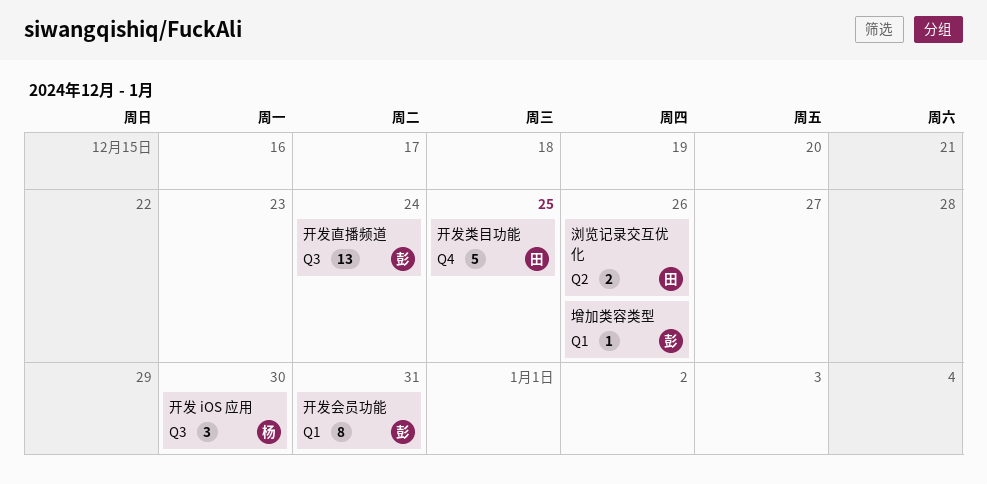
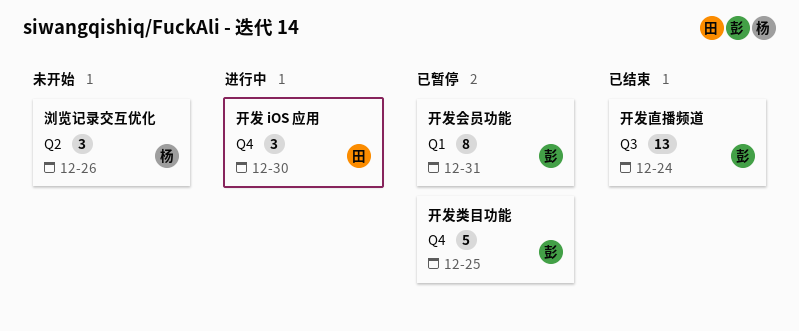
增加类容类型: present -> none
开发 iOS 应用, owner: 杨 -> 田
开发 iOS 应用, label: Q3 -> Q4
开发类目功能, owner: 田 -> 彭
浏览记录交互优化, owner: 田 -> 杨
浏览记录交互优化, estimate: 2 -> 3

